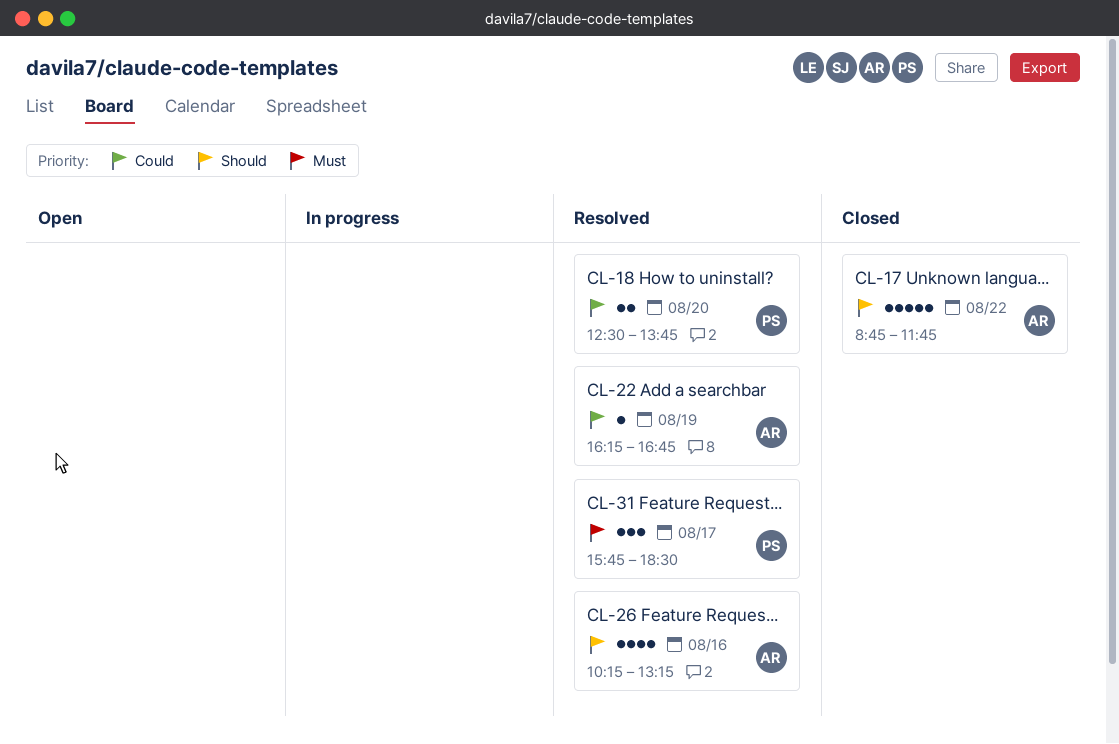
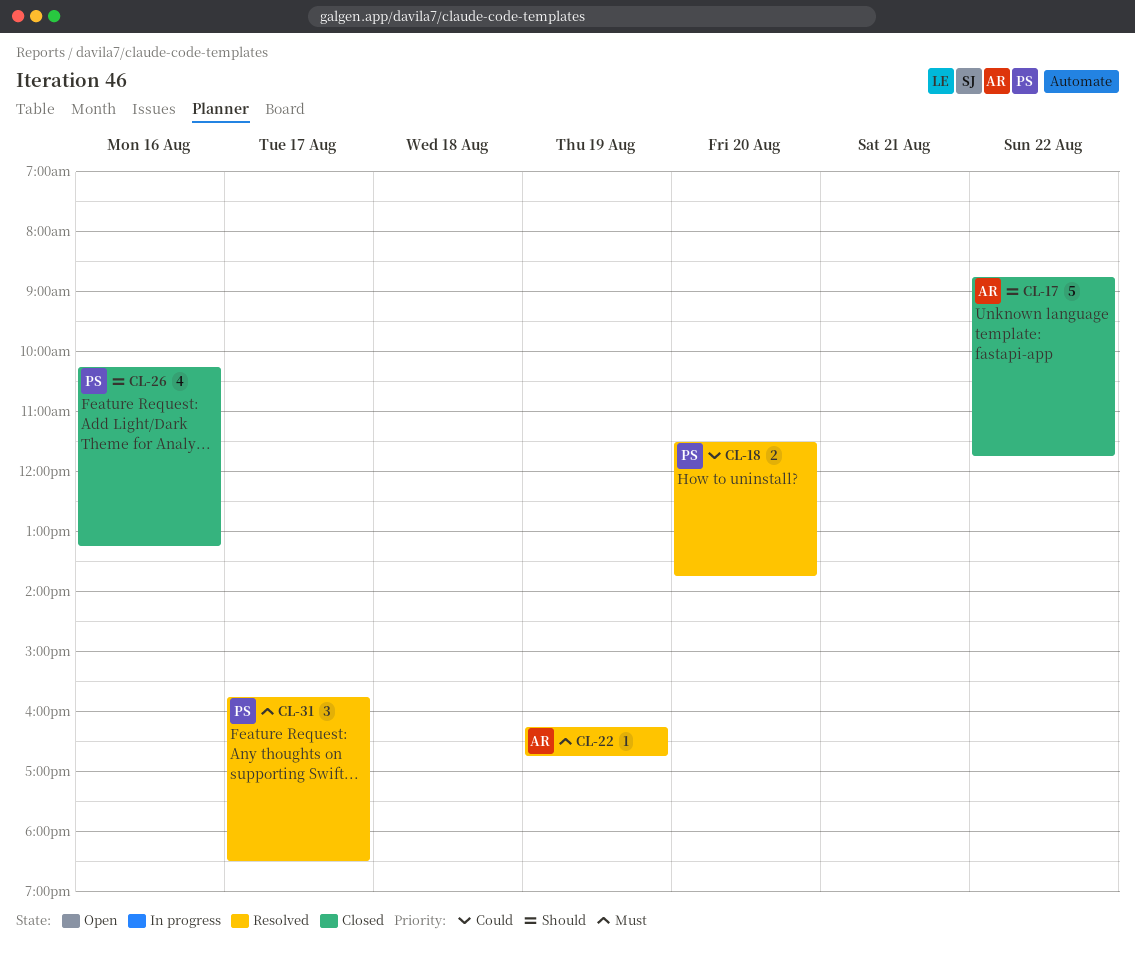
CL-18, begins: 12:30 -> 11:30
CL-22, priority: Could -> Must
CL-26, status: Resolved -> Closed
CL-26, owner: AR -> PS

